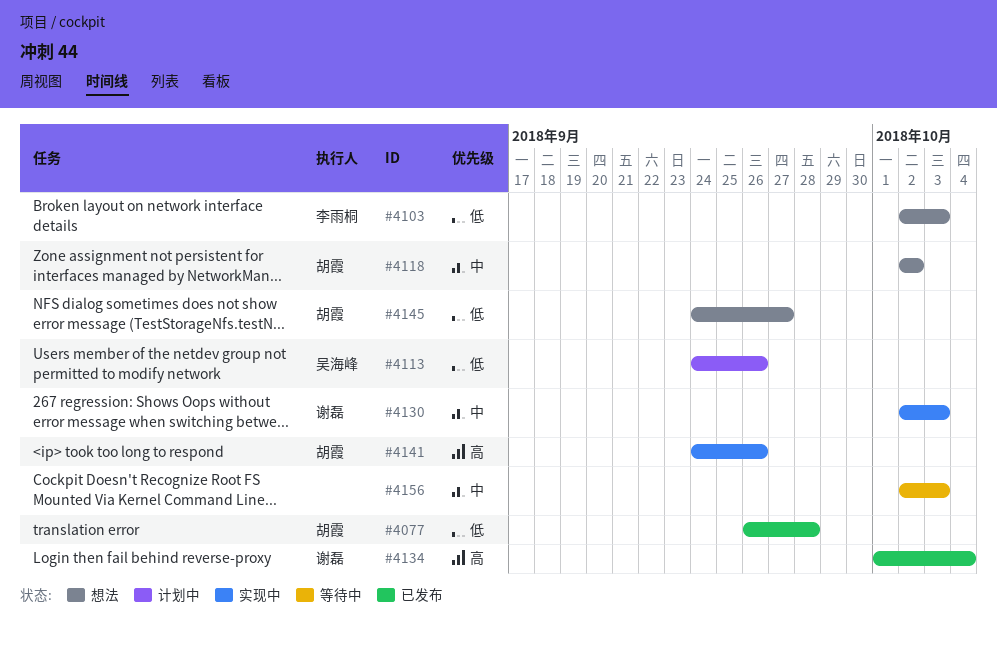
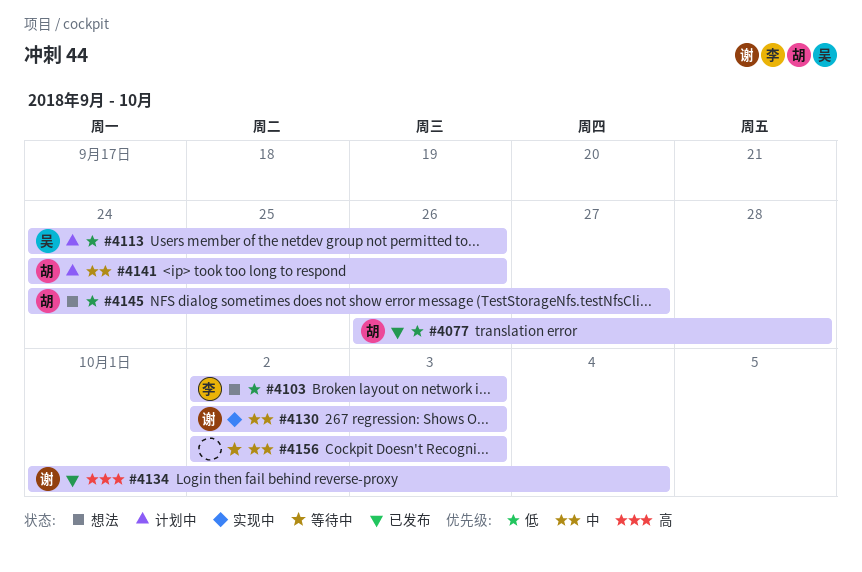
#4118: present -> none
#4141, status: 实现中 -> 计划中
#4141, priority: 高 -> 中

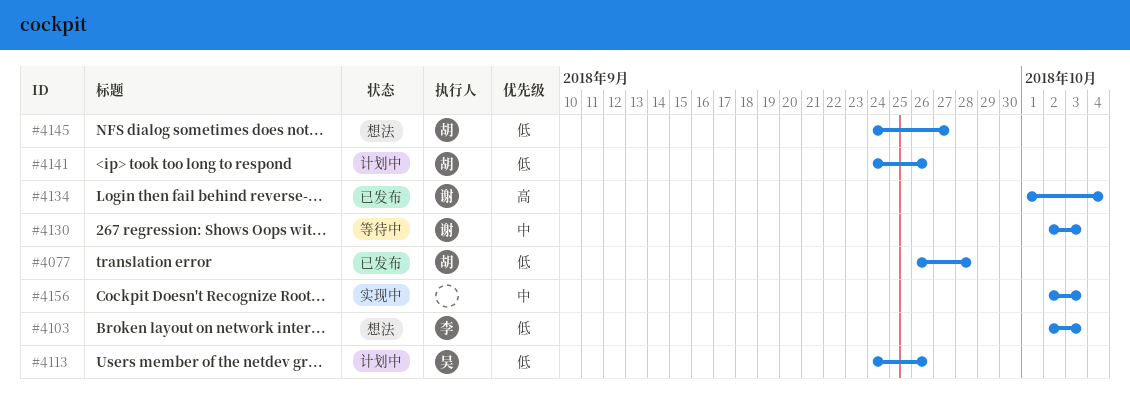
#4130, status: 实现中 -> 等待中
#4141, priority: 中 -> 低
#4156, status: 等待中 -> 实现中

